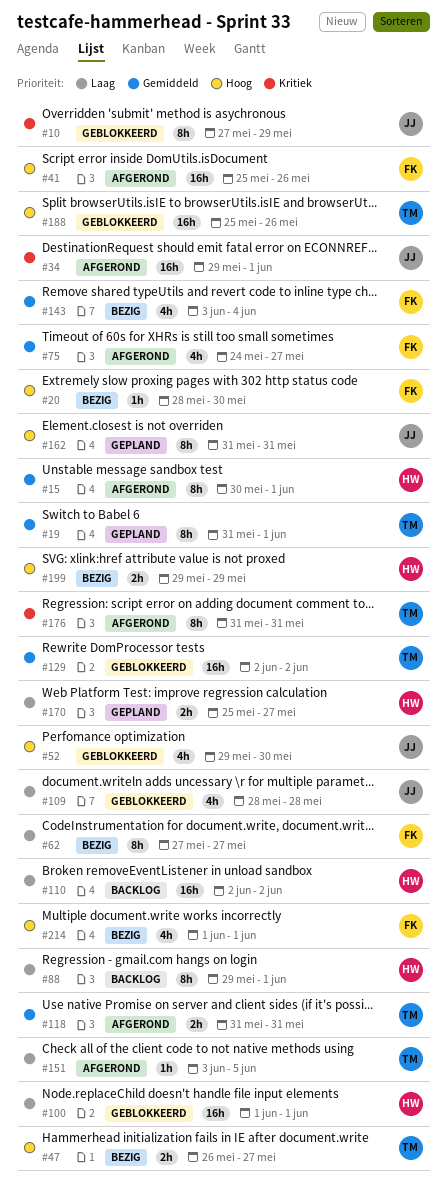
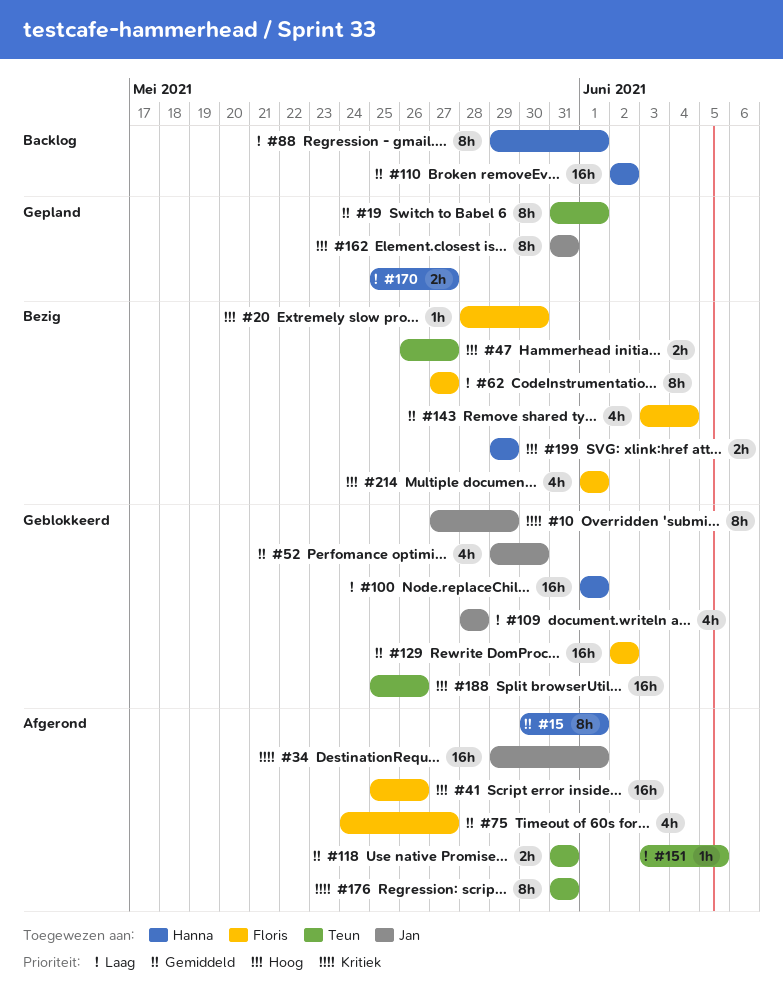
#52, priority: Hoog -> Gemiddeld
#110, priority: Laag -> Gemiddeld
#129, owner: Teun -> Floris

